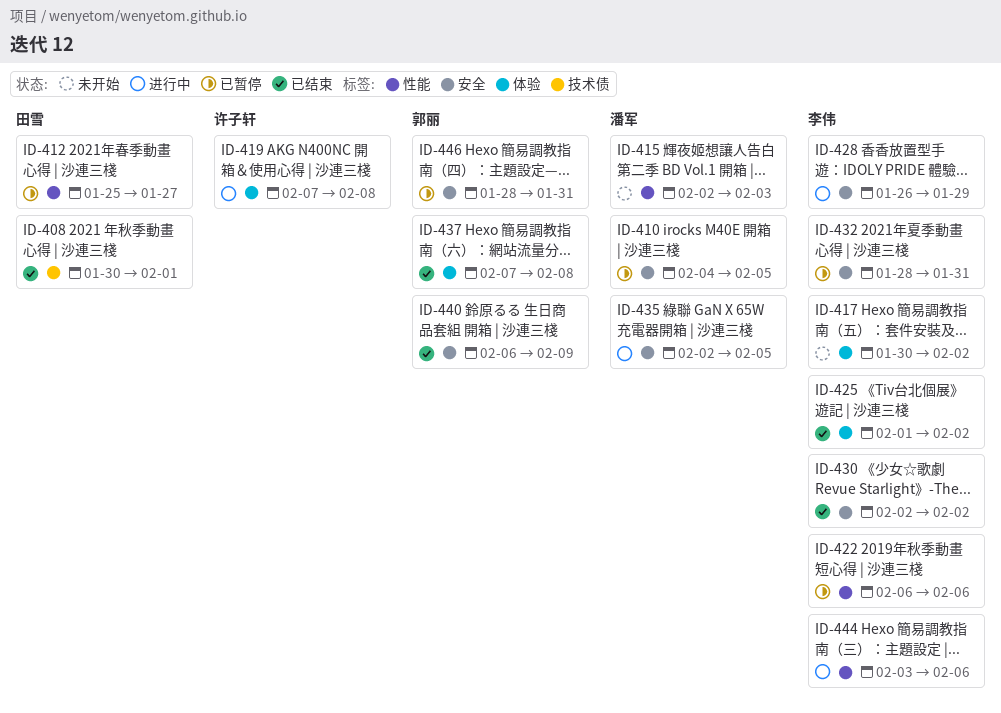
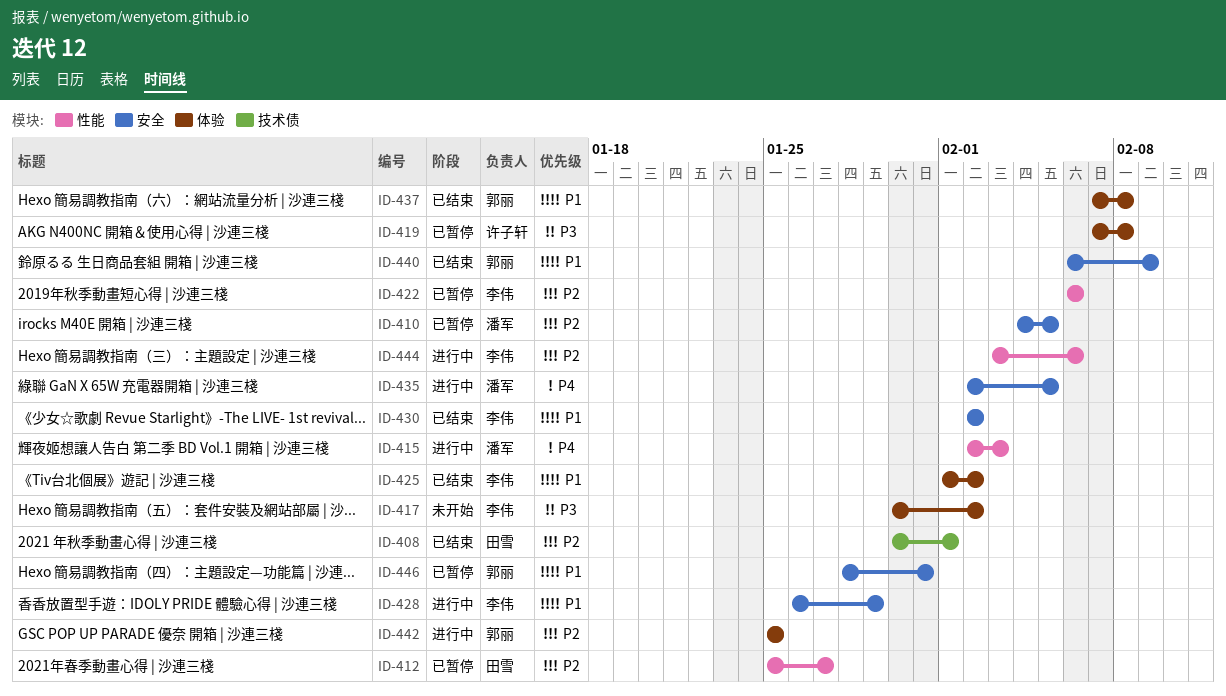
ID-415, status: 未开始 -> 进行中
ID-419, status: 进行中 -> 已暂停
ID-432: present -> none
ID-442: none -> present

